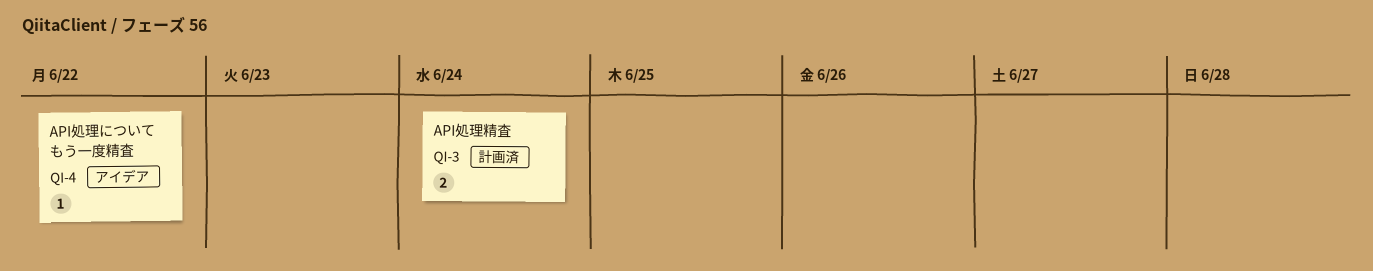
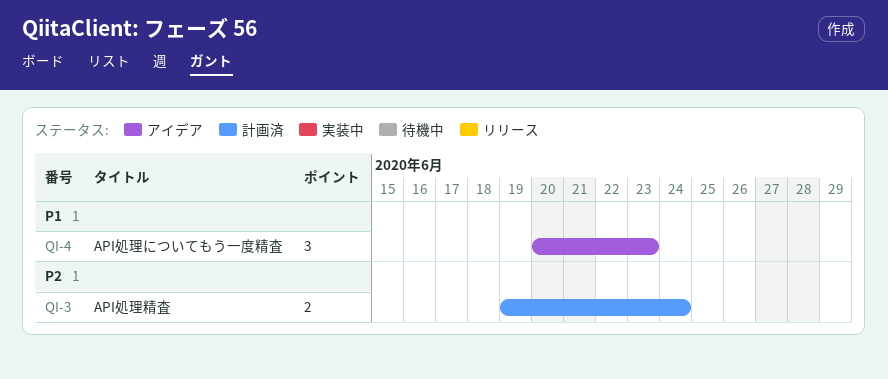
QI-4, estimate: 1 -> 3
QI-4, due: Jun 22 -> Jun 23

